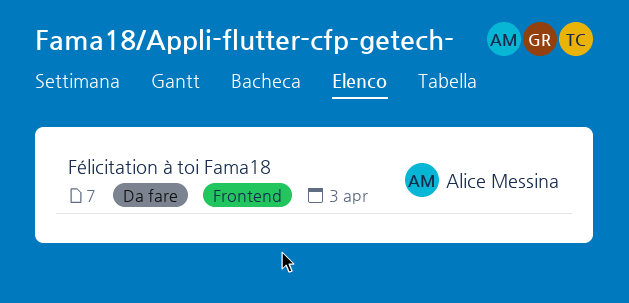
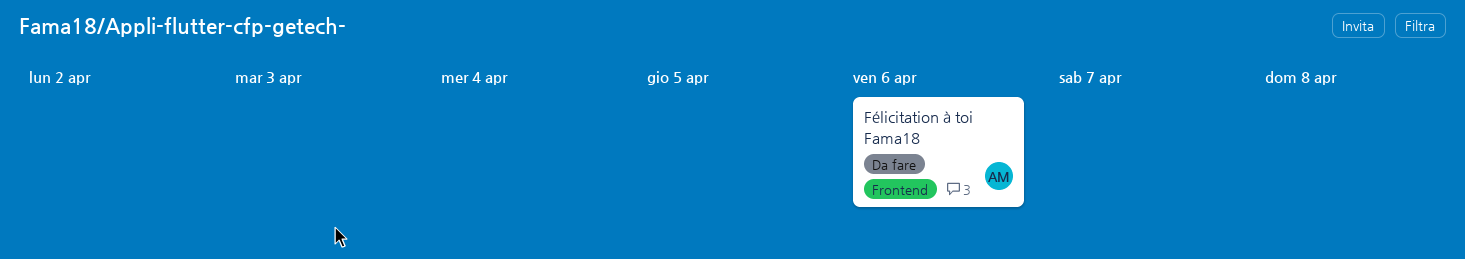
Félicitation à toi Fama18, due: Apr 3 -> Apr 6

